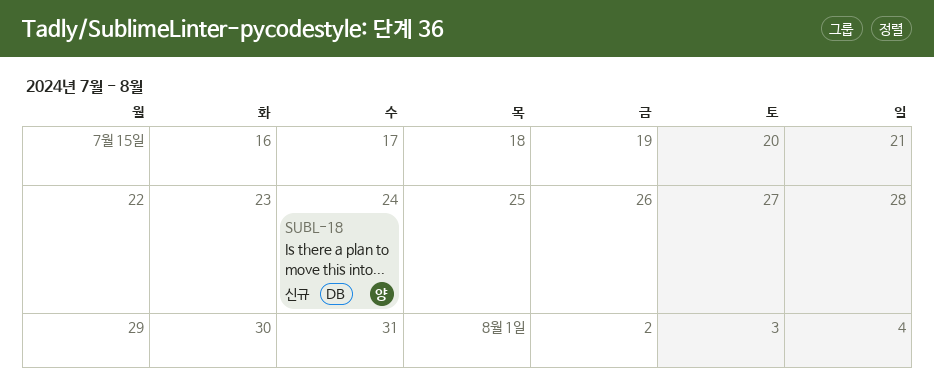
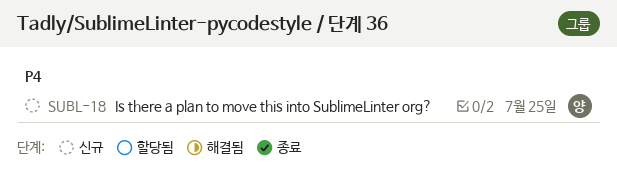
SUBL-18, due: Jul 24 -> Jul 25

